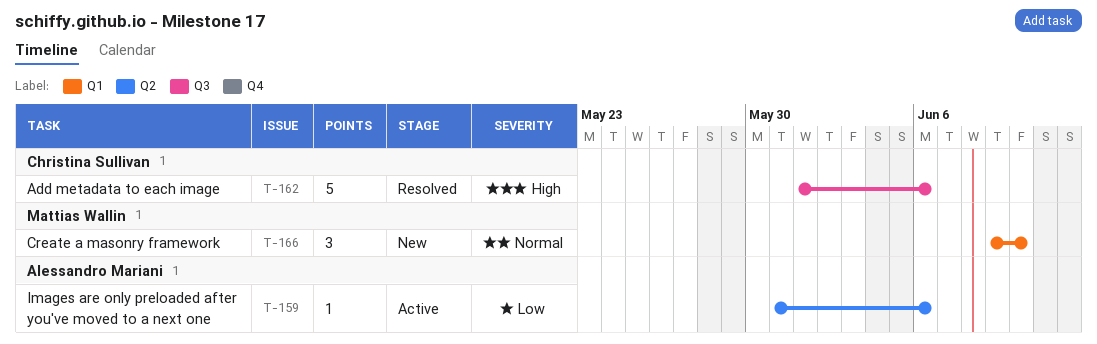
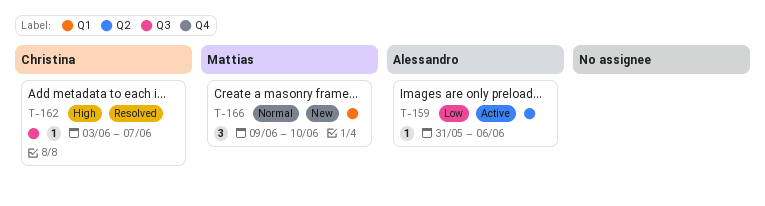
T-162, estimate: 5 -> 1
T-162, start: Jun 1 -> Jun 3
T-162, due: Jun 6 -> Jun 7

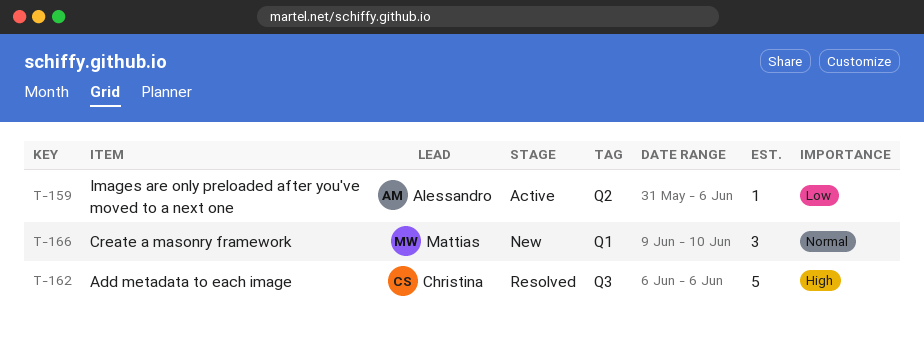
T-162, estimate: 1 -> 5
T-162, start: Jun 3 -> Jun 6
T-162, due: Jun 7 -> Jun 6

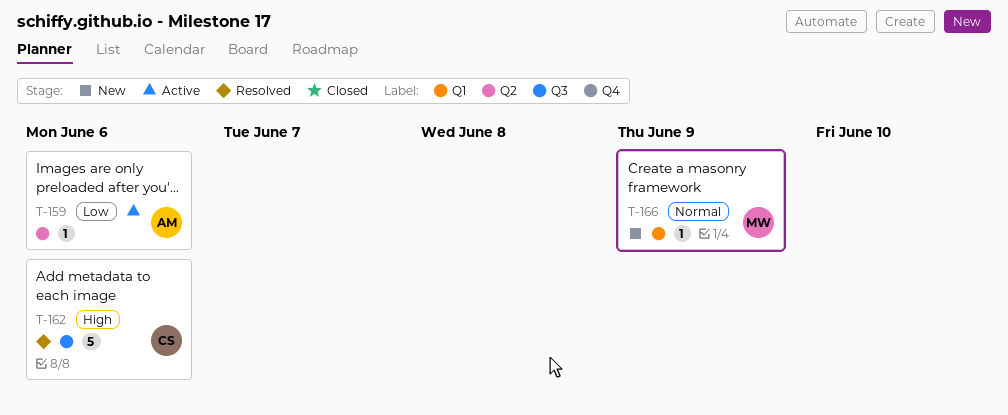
T-166, estimate: 3 -> 1
T-166, due: Jun 10 -> Jun 9

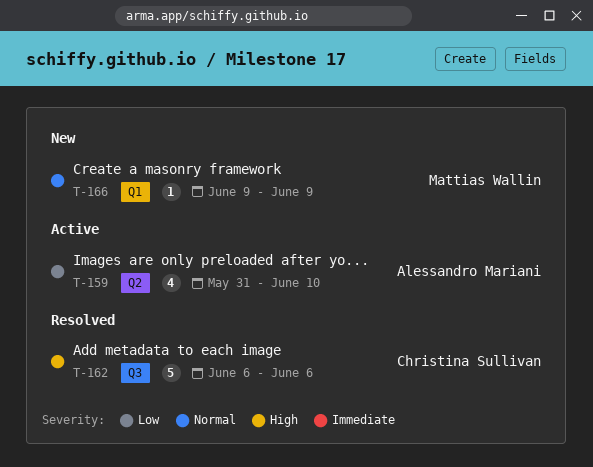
T-159, estimate: 1 -> 4
T-159, due: Jun 6 -> Jun 10

